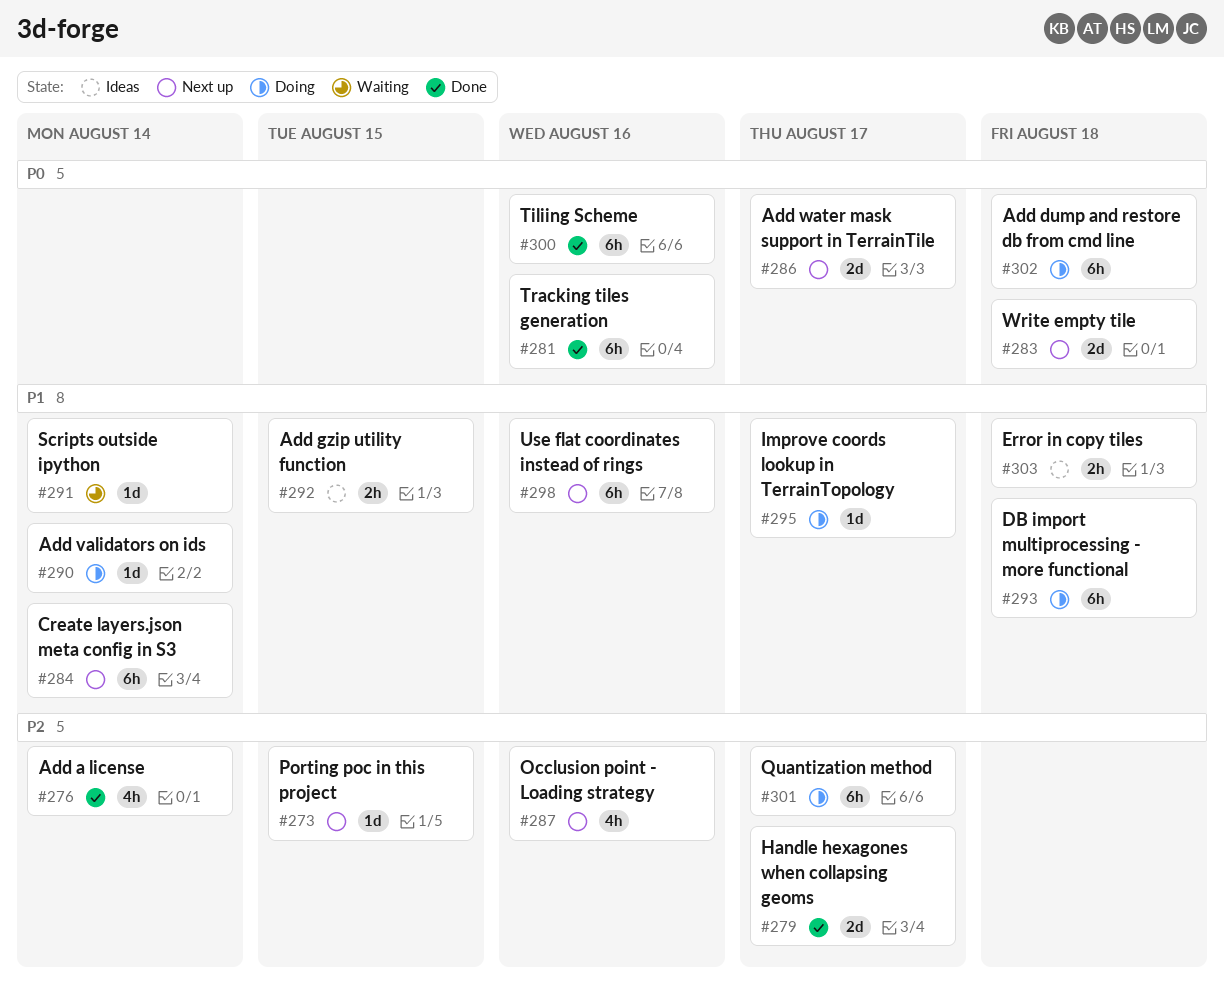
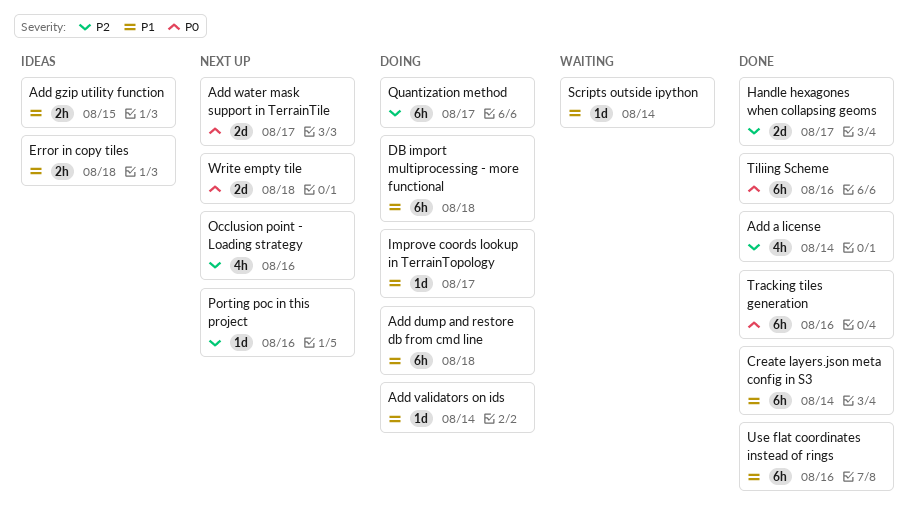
Add dump and restore db from cmd line, priority: P0 -> P1
Create layers.json meta config in S3, status: Next up -> Done
Porting poc in this project, due: Aug 15 -> Aug 16
Use flat coordinates instead of rings, status: Next up -> Done

